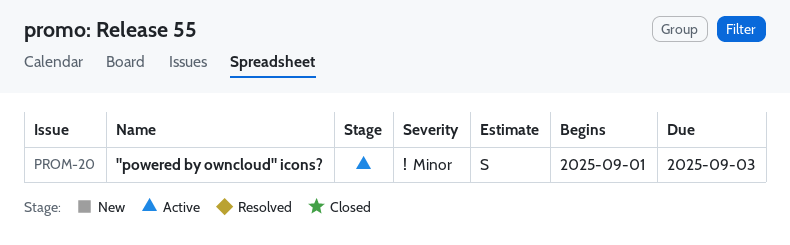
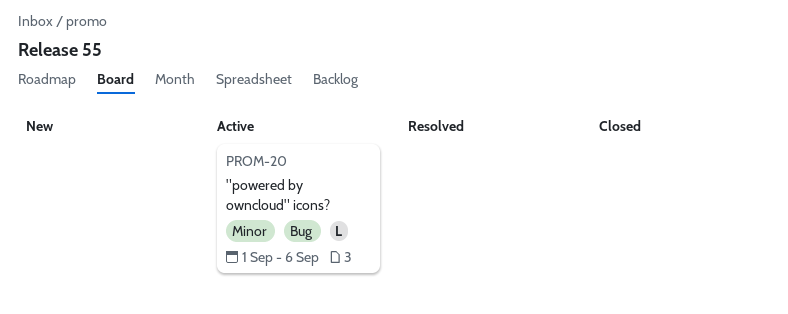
PROM-20, estimate: S -> L
PROM-20, due: Sep 3 -> Sep 6

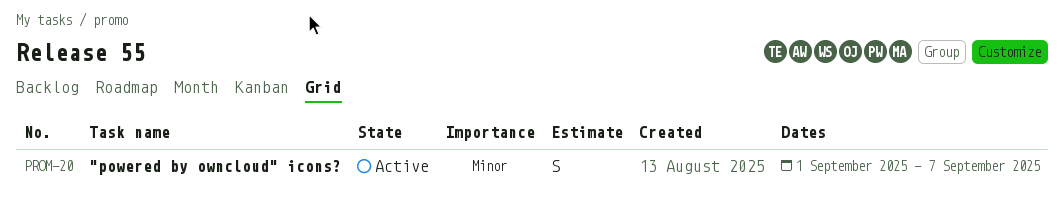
PROM-20, estimate: L -> S
PROM-20, due: Sep 6 -> Sep 7

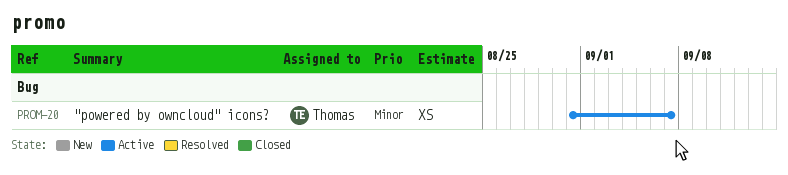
PROM-20, estimate: S -> XS
PROM-20, start: Sep 1 -> Aug 31

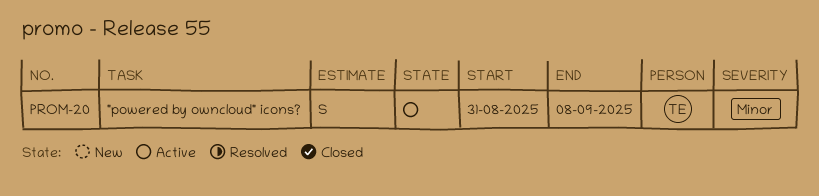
PROM-20, estimate: XS -> S
PROM-20, due: Sep 7 -> Sep 8

